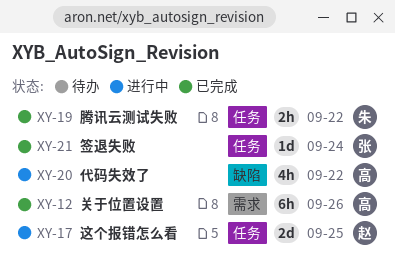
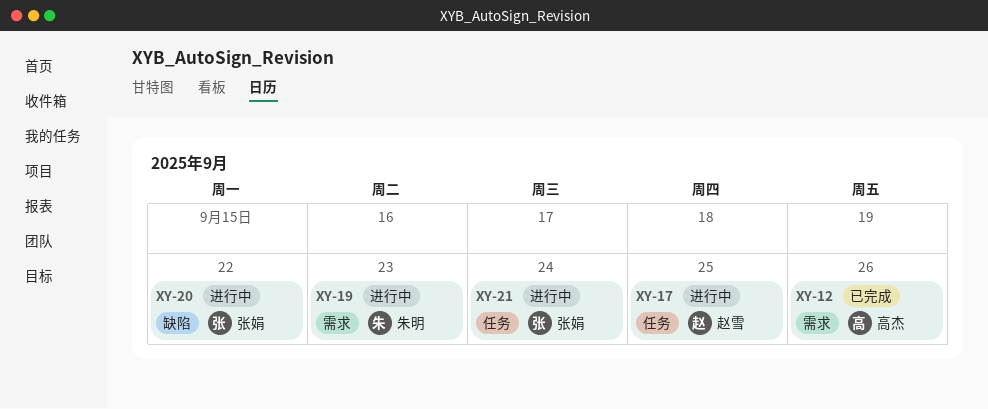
XY-19, status: 已完成 -> 进行中
XY-19, label: 任务 -> 需求
XY-19, due: Sep 22 -> Sep 23
XY-20, owner: 高杰 -> 张娟
XY-21, status: 已完成 -> 进行中

